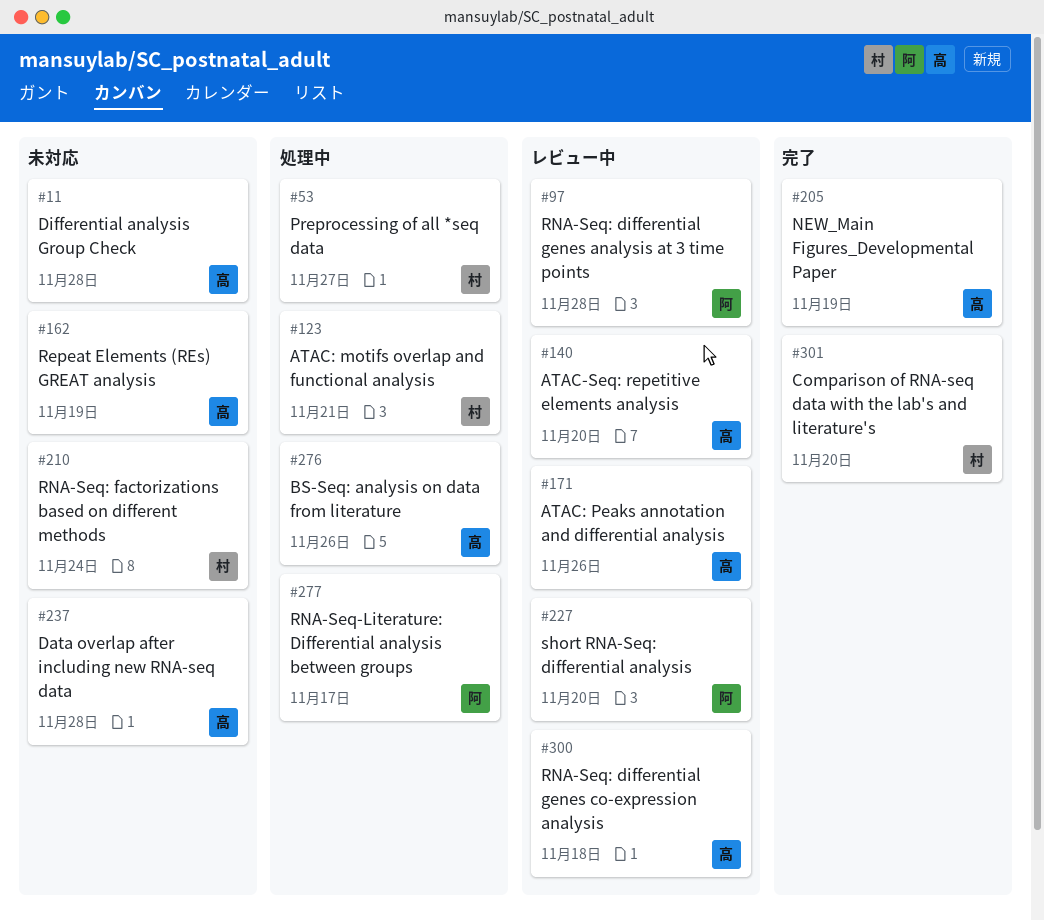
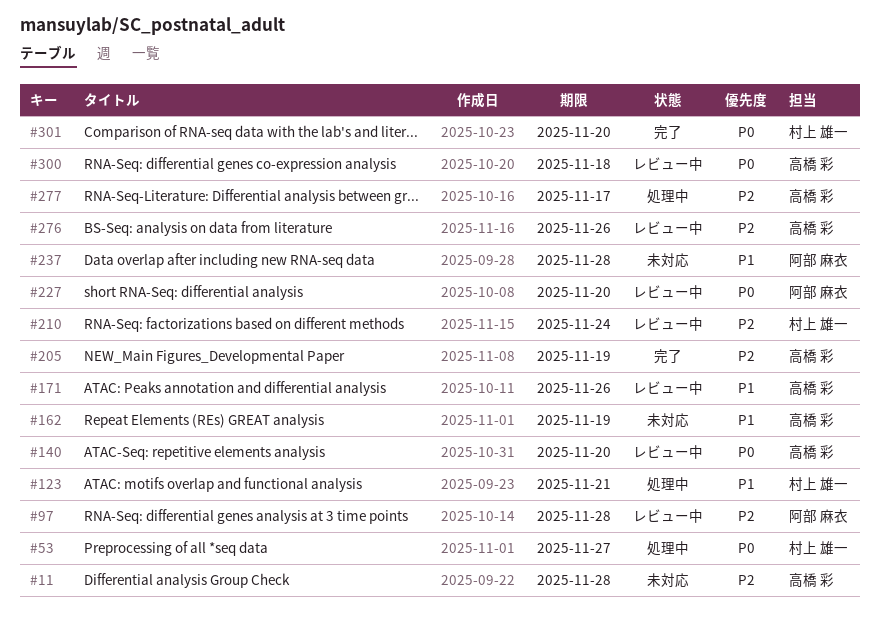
#210, status: 未対応 -> レビュー中
#237, owner: 高橋 彩 -> 阿部 麻衣
#276, status: 処理中 -> レビュー中
#277, owner: 阿部 麻衣 -> 高橋 彩

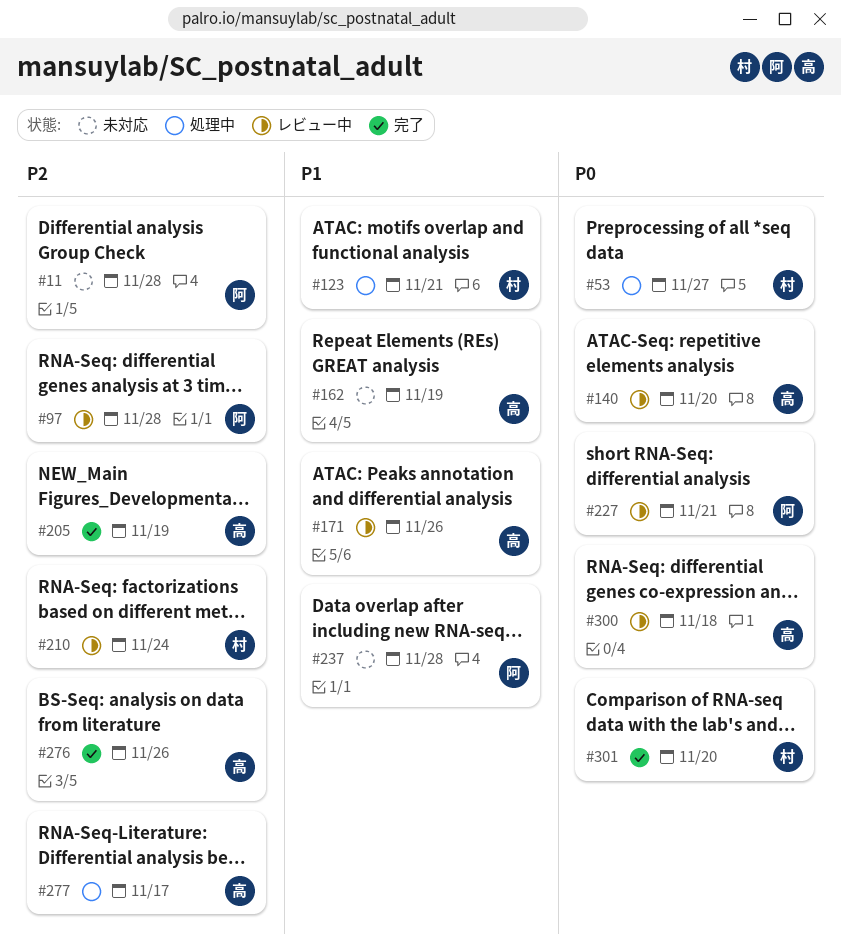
#11, owner: 高橋 彩 -> 阿部 麻衣
#227, due: Nov 20 -> Nov 21
#276, status: レビュー中 -> 完了

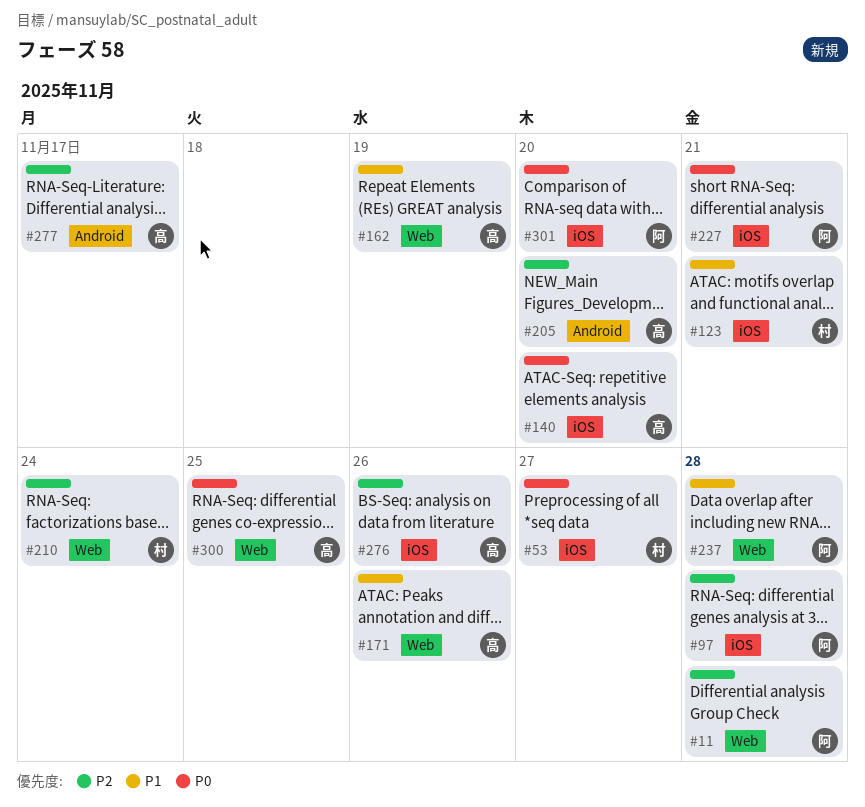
#205, due: Nov 19 -> Nov 20
#300, due: Nov 18 -> Nov 25
#301, owner: 村 -> 阿

